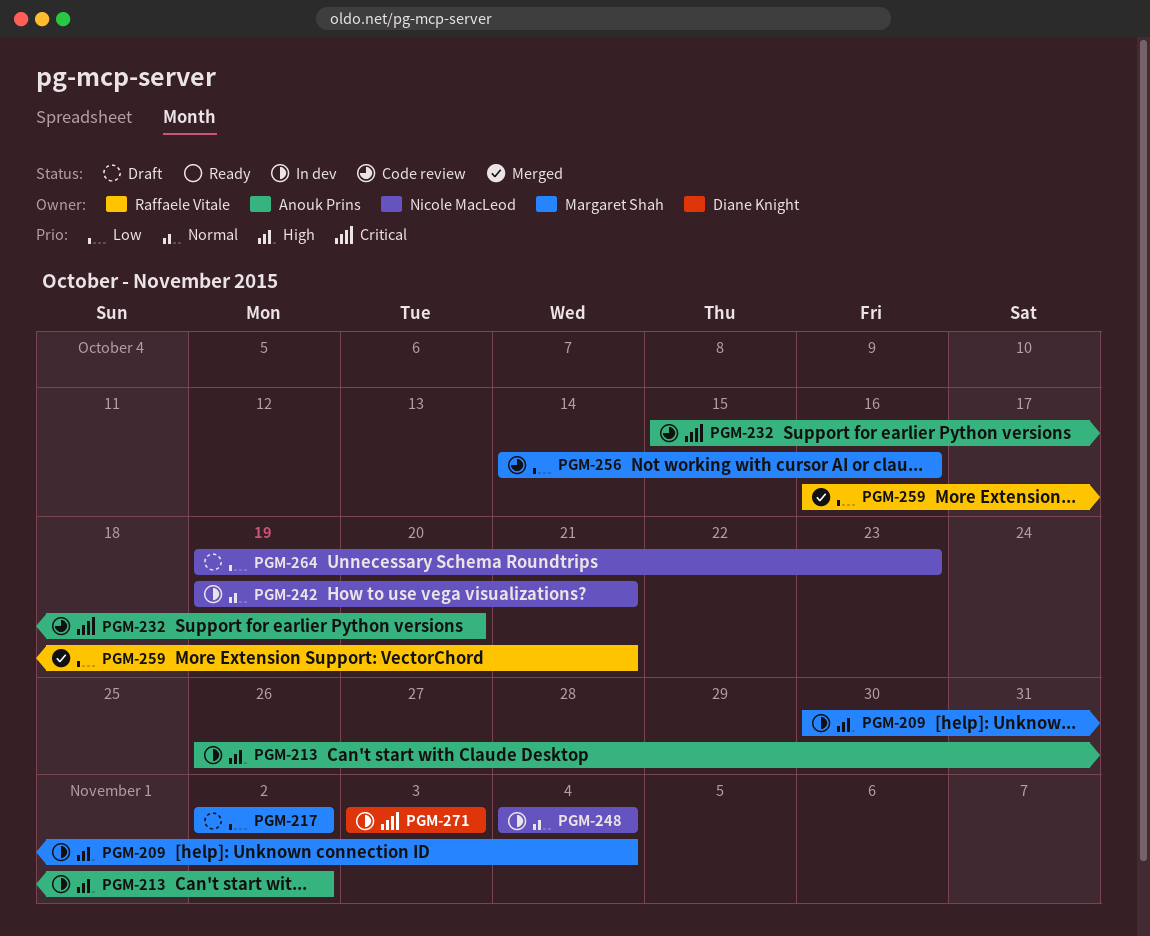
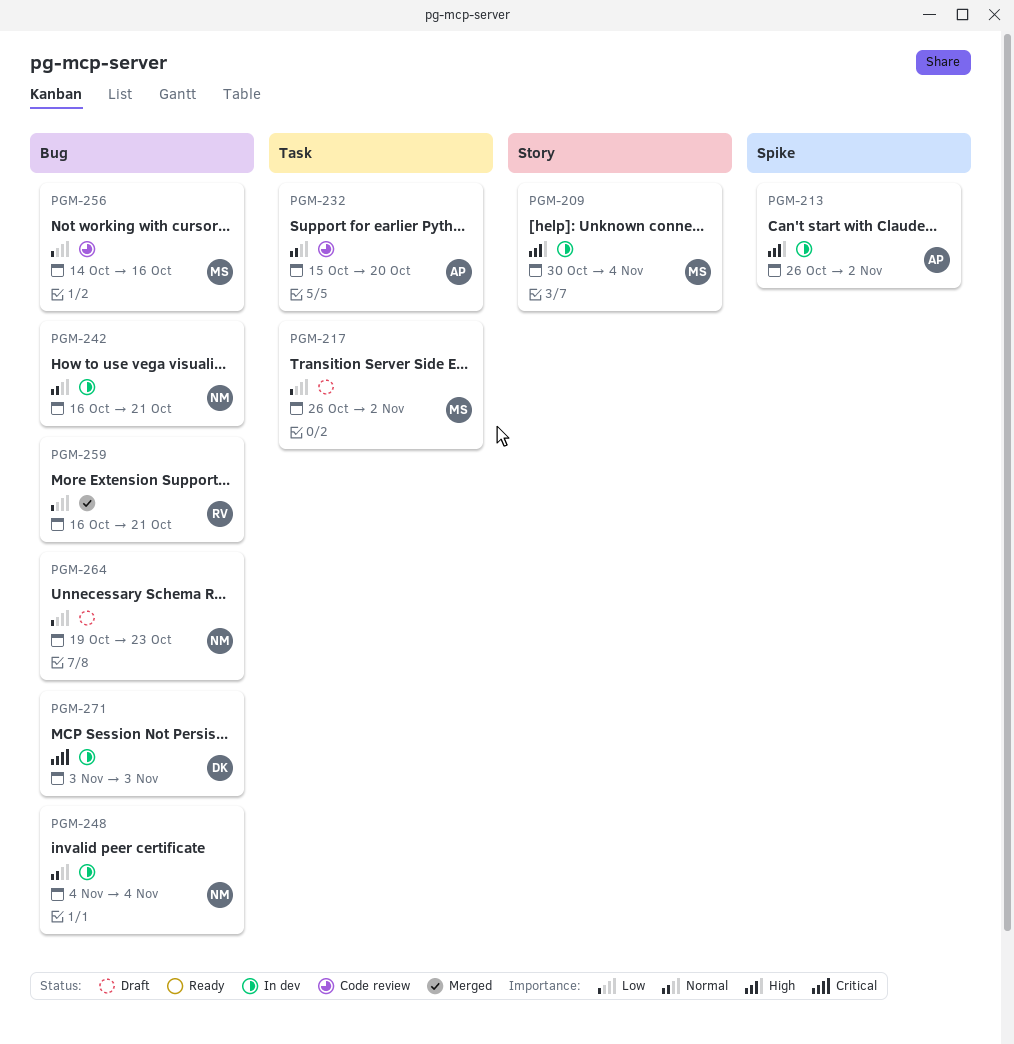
PGM-217, start: Nov 2 -> Oct 26
PGM-232, priority: Critical -> Normal
PGM-242, start: Oct 19 -> Oct 16

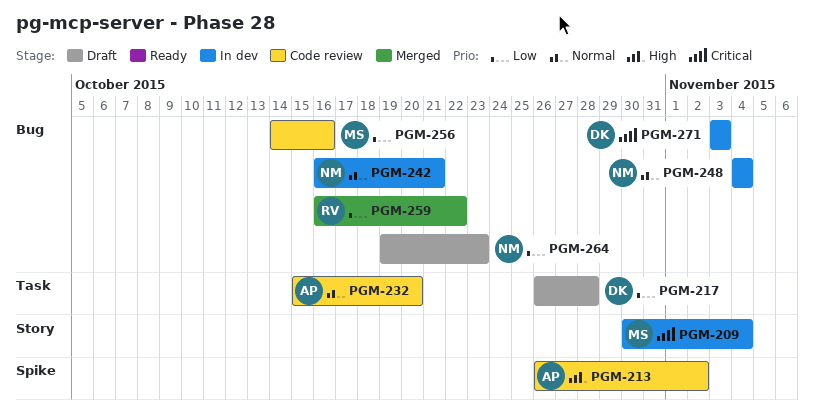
PGM-209, priority: High -> Critical
PGM-213, status: In dev -> Code review
PGM-217, owner: MS -> DK
PGM-217, due: Nov 2 -> Oct 28
PGM-259, due: Oct 21 -> Oct 22

